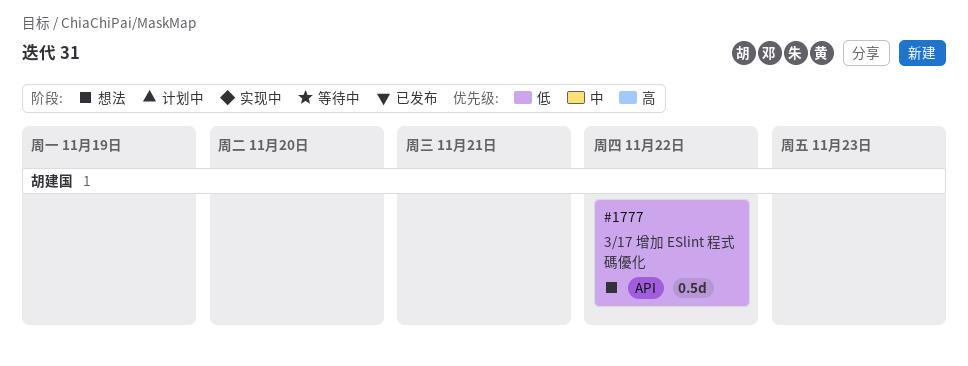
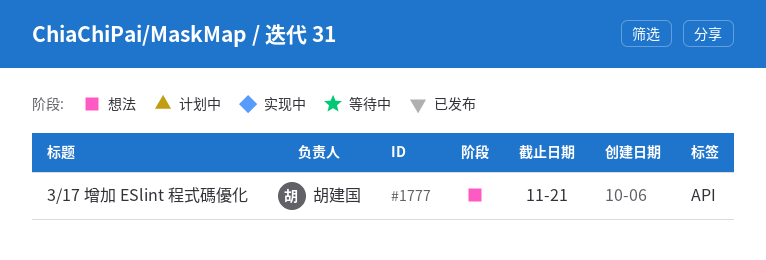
#1777, due: Nov 22 -> Nov 21

